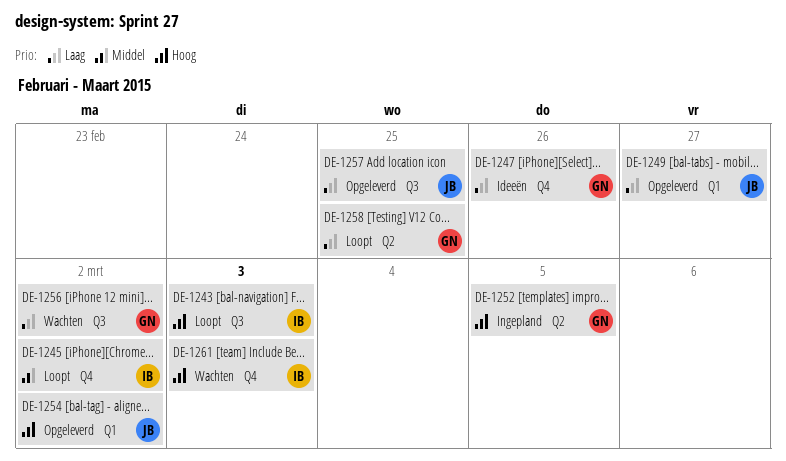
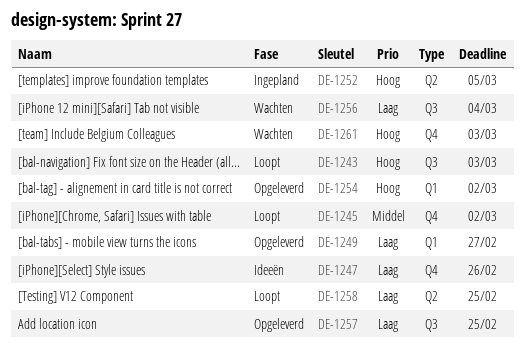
DE-1256, due: Mar 2 -> Mar 4

